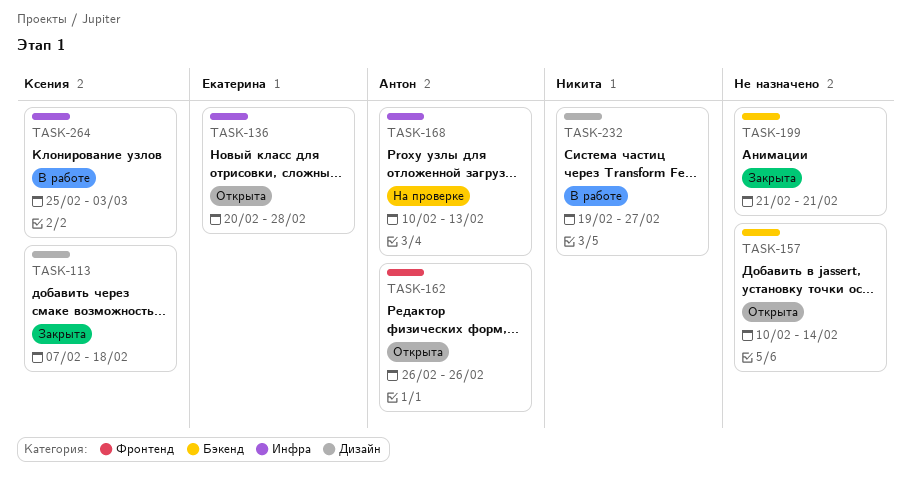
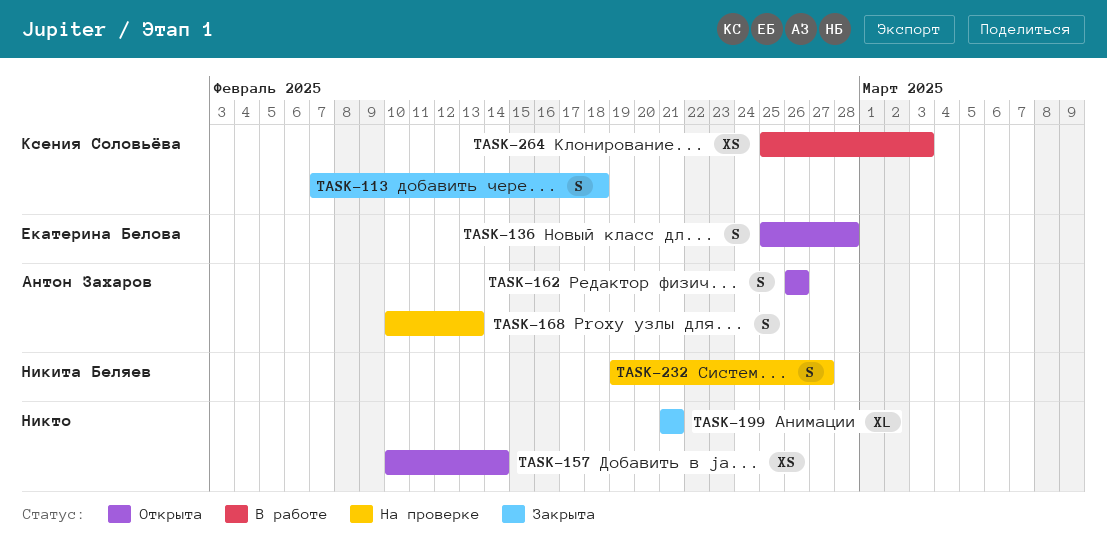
TASK-136, start: Feb 20 -> Feb 25
TASK-232, status: В работе -> На проверке

